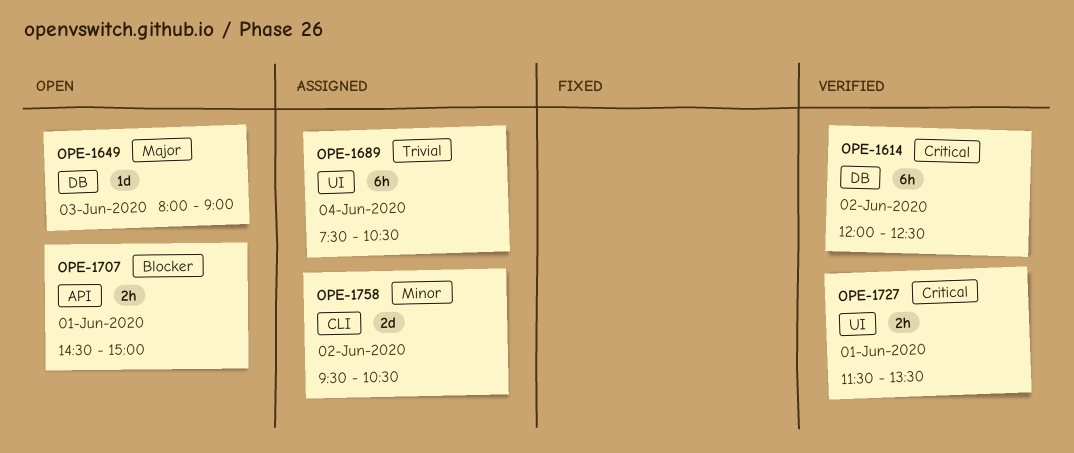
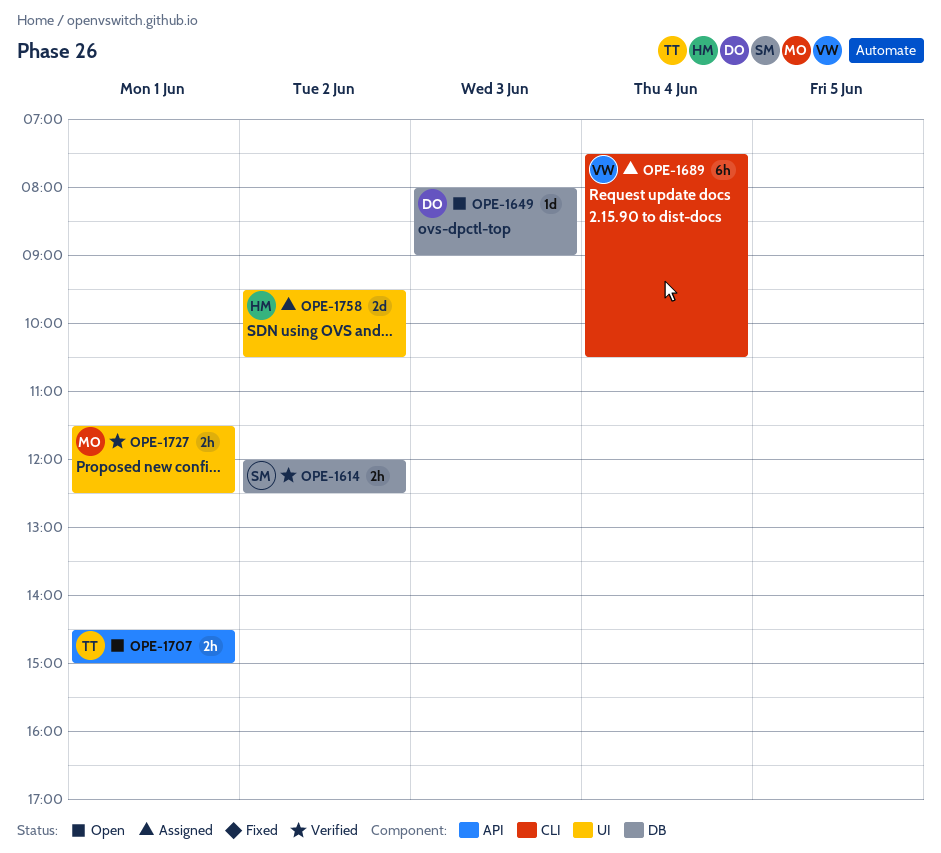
OPE-1614, estimate: 6h -> 2h
OPE-1689, label: UI -> CLI
OPE-1727, ends: 13:30 -> 12:30
OPE-1758, label: CLI -> UI

